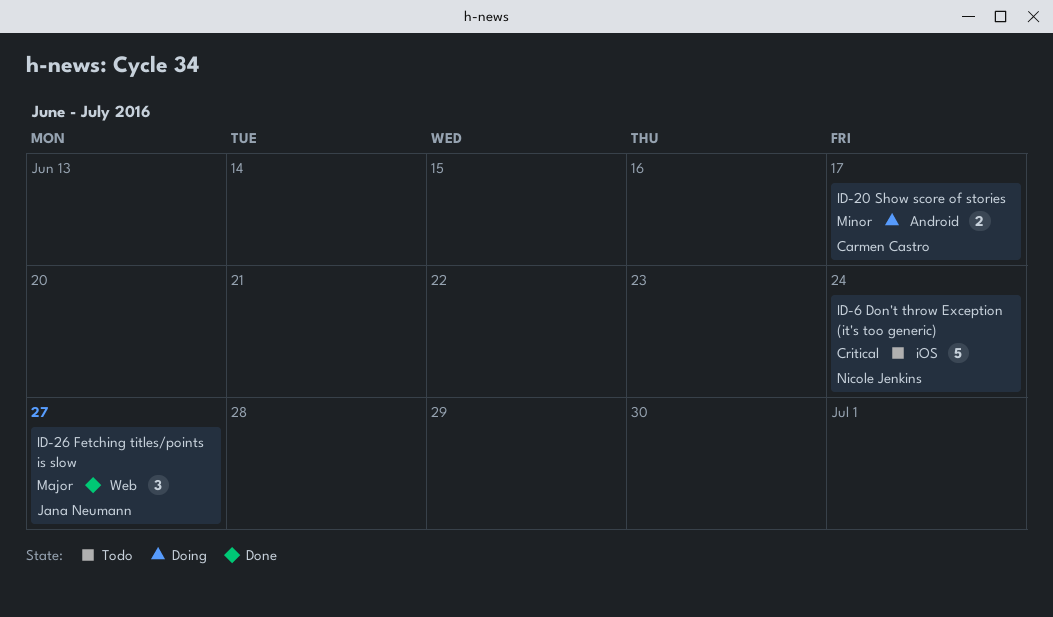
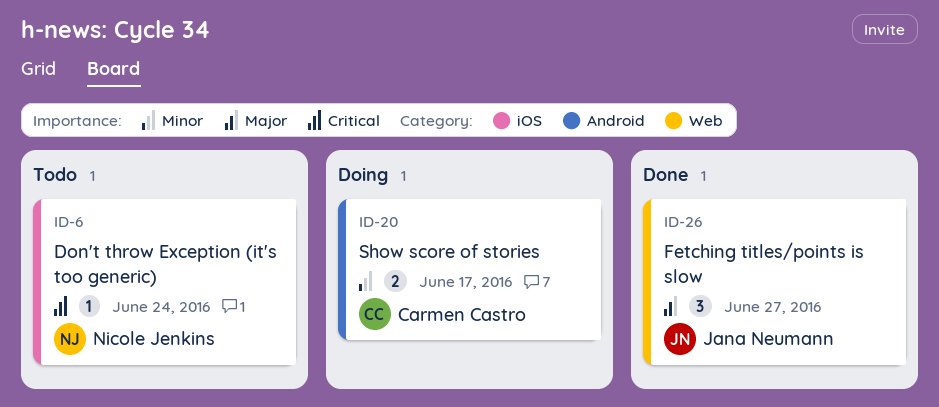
ID-6, estimate: 5 -> 1

